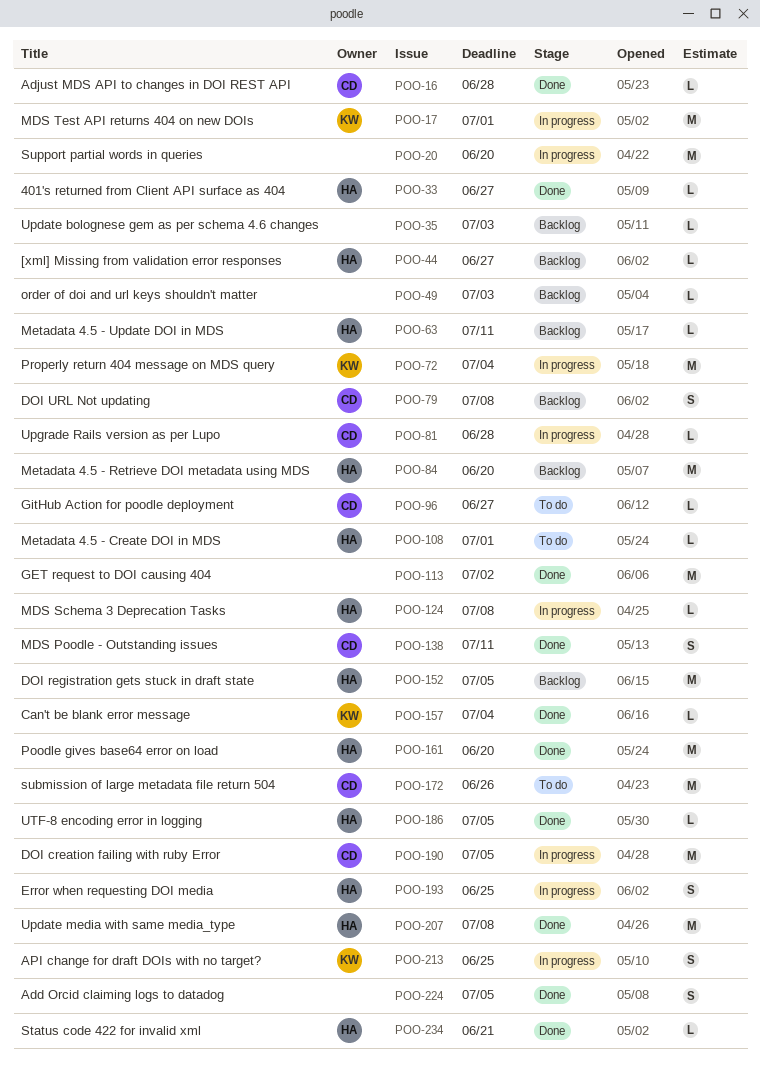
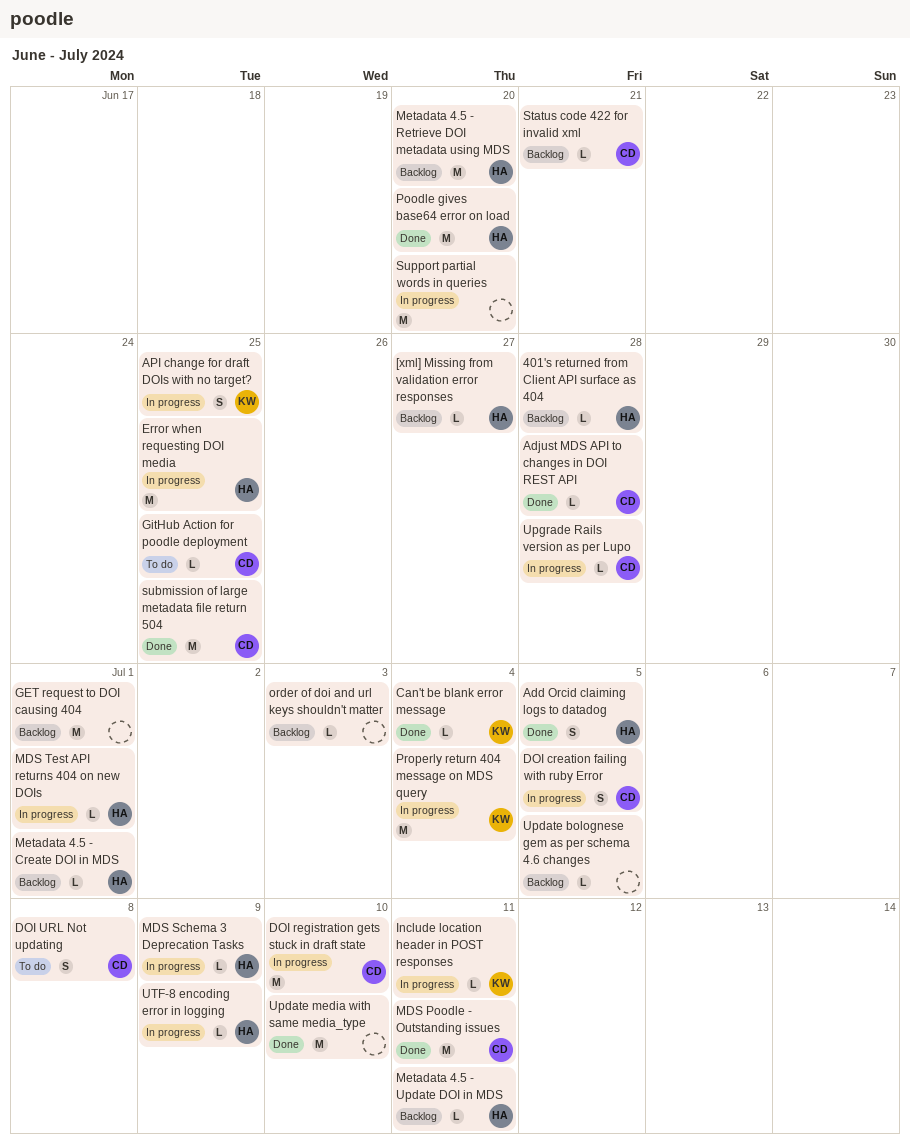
401's returned from Client API surface as 404, status: Done -> Backlog
401's returned from Client API surface as 404, due: Jun 27 -> Jun 28
Add Orcid claiming logs to datadog, owner: none -> HA
DOI creation failing with ruby Error, estimate: M -> S
DOI registration gets stuck in draft state, status: Backlog -> In progress
DOI registration gets stuck in draft state, owner: HA -> CD
DOI registration gets stuck in draft state, due: Jul 5 -> Jul 10
DOI URL Not updating, status: Backlog -> To do
Error when requesting DOI media, estimate: S -> M
GET request to DOI causing 404, status: Done -> Backlog
GET request to DOI causing 404, due: Jul 2 -> Jul 1
GitHub Action for poodle deployment, due: Jun 27 -> Jun 25
Include location header in POST responses: none -> present
MDS Poodle - Outstanding issues, estimate: S -> M
MDS Schema 3 Deprecation Tasks, due: Jul 8 -> Jul 9
MDS Test API returns 404 on new DOIs, owner: KW -> HA
MDS Test API returns 404 on new DOIs, estimate: M -> L
Metadata 4.5 - Create DOI in MDS, status: To do -> Backlog
Status code 422 for invalid xml, status: Done -> Backlog
Status code 422 for invalid xml, owner: HA -> CD
submission of large metadata file return 504, status: To do -> Done
submission of large metadata file return 504, due: Jun 26 -> Jun 25
Update bolognese gem as per schema 4.6 changes, due: Jul 3 -> Jul 5
Update media with same media_type, owner: HA -> none
Update media with same media_type, due: Jul 8 -> Jul 10
UTF-8 encoding error in logging, status: Done -> In progress
UTF-8 encoding error in logging, due: Jul 5 -> Jul 9

